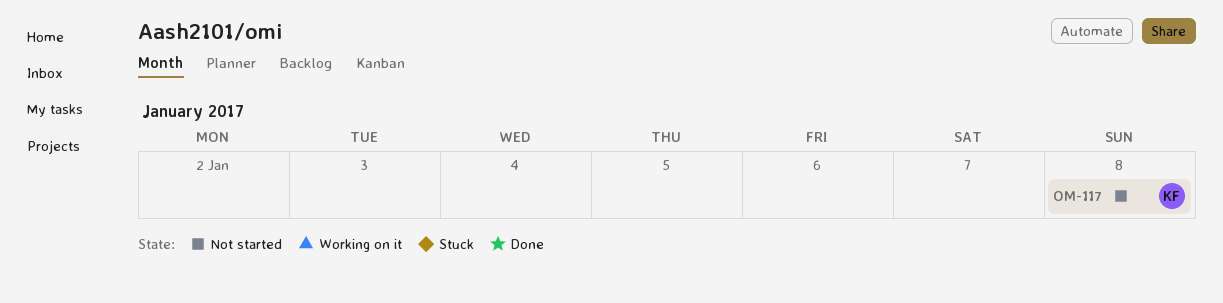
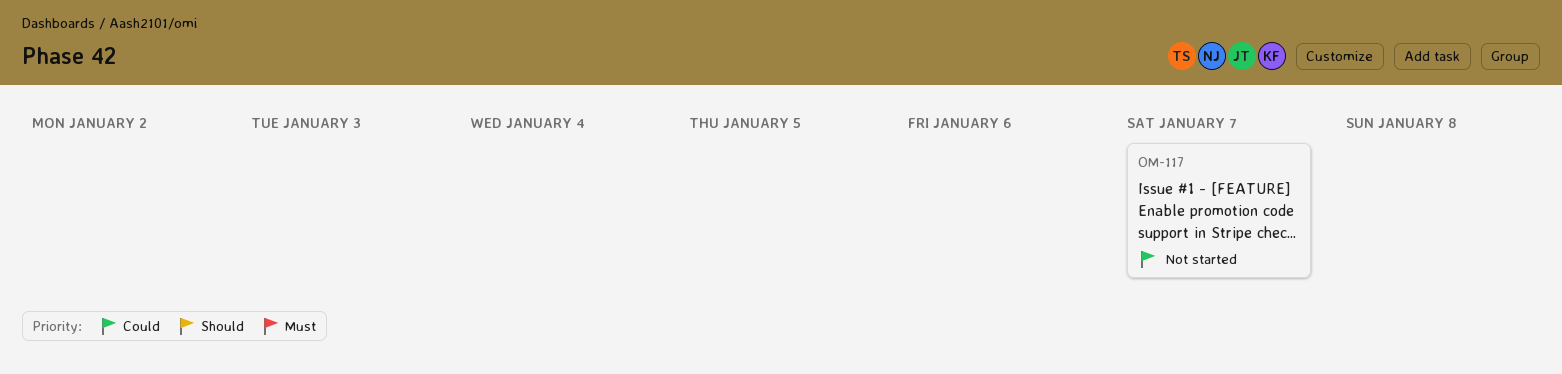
OM-117, due: Jan 8 -> Jan 7

